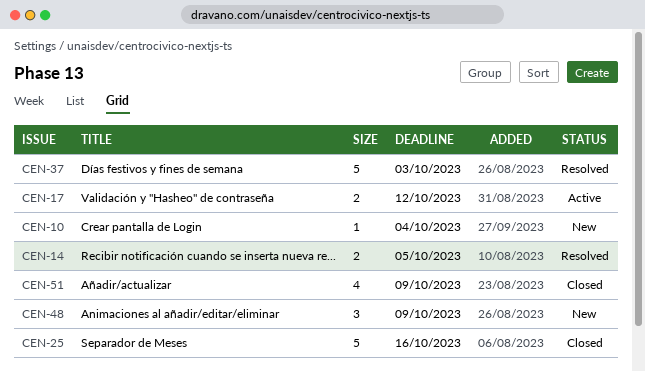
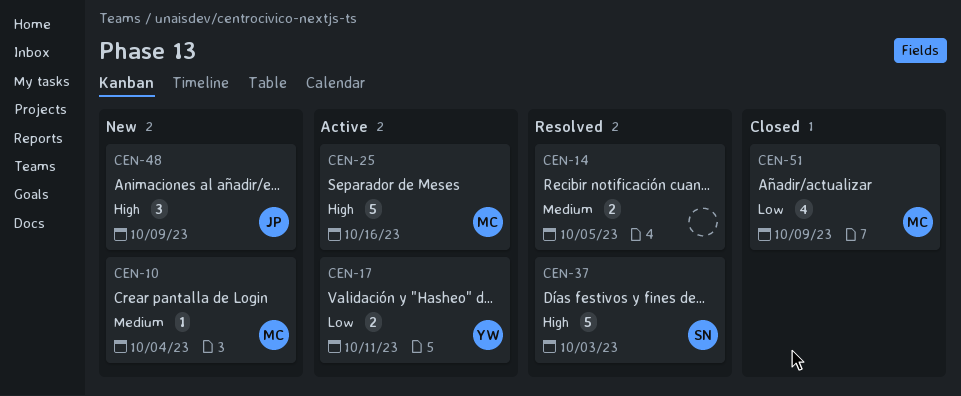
CEN-17, due: Oct 12 -> Oct 11
CEN-25, status: Closed -> Active

